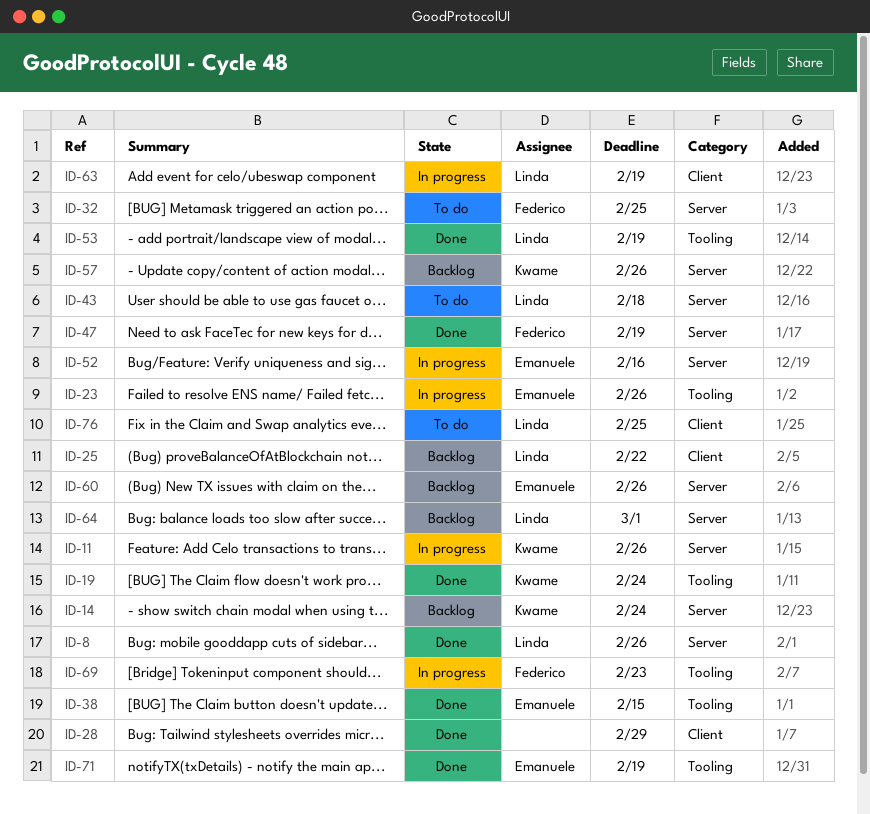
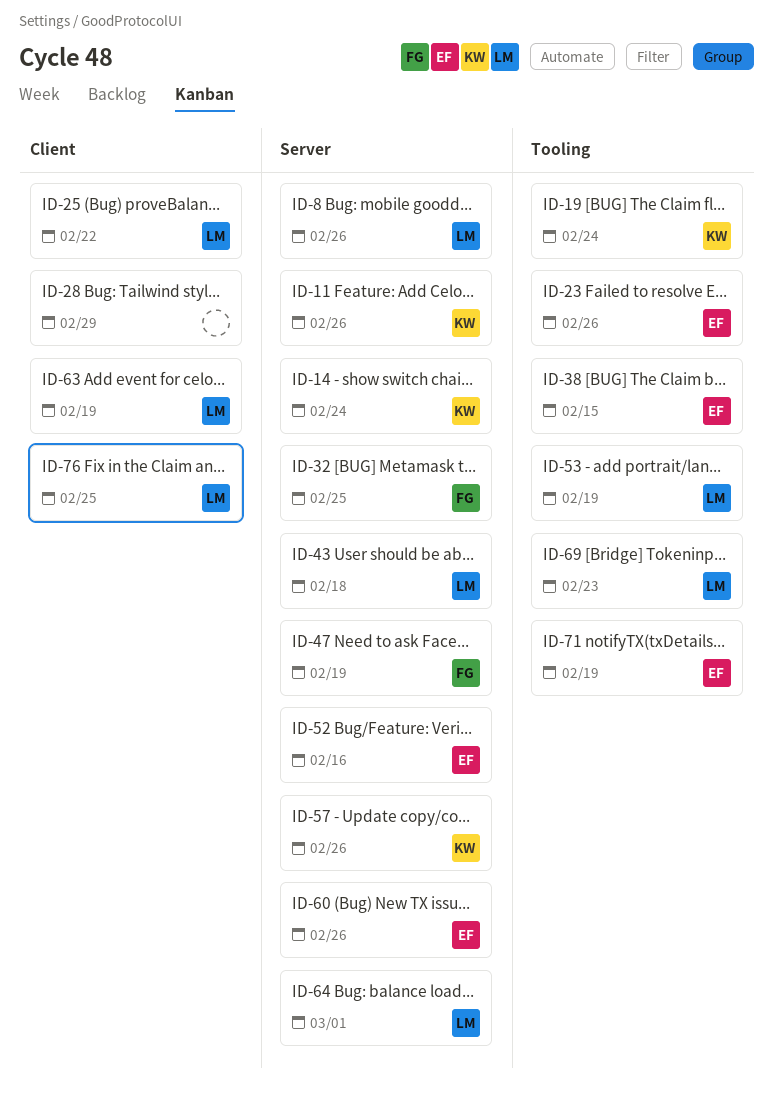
ID-69, owner: Federico -> Linda

